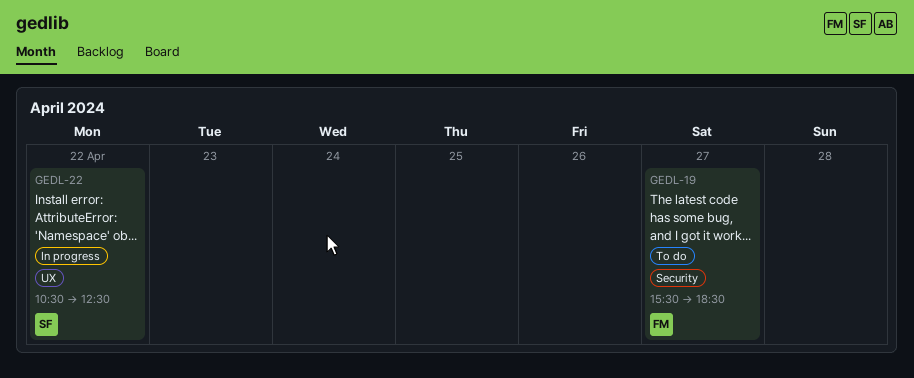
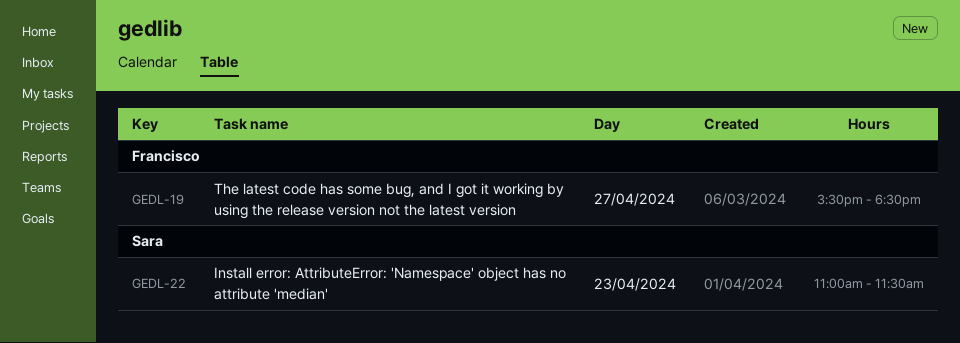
GEDL-22, day: Apr 22 -> Apr 23
GEDL-22, begins: 10:30 -> 11:00
GEDL-22, ends: 12:30 -> 11:30

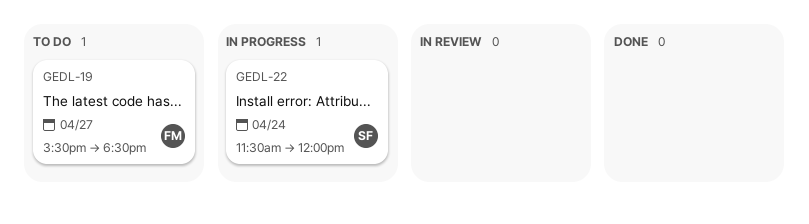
GEDL-22, day: Apr 23 -> Apr 24
GEDL-22, begins: 11:00 -> 11:30
GEDL-22, ends: 11:30 -> 12:00

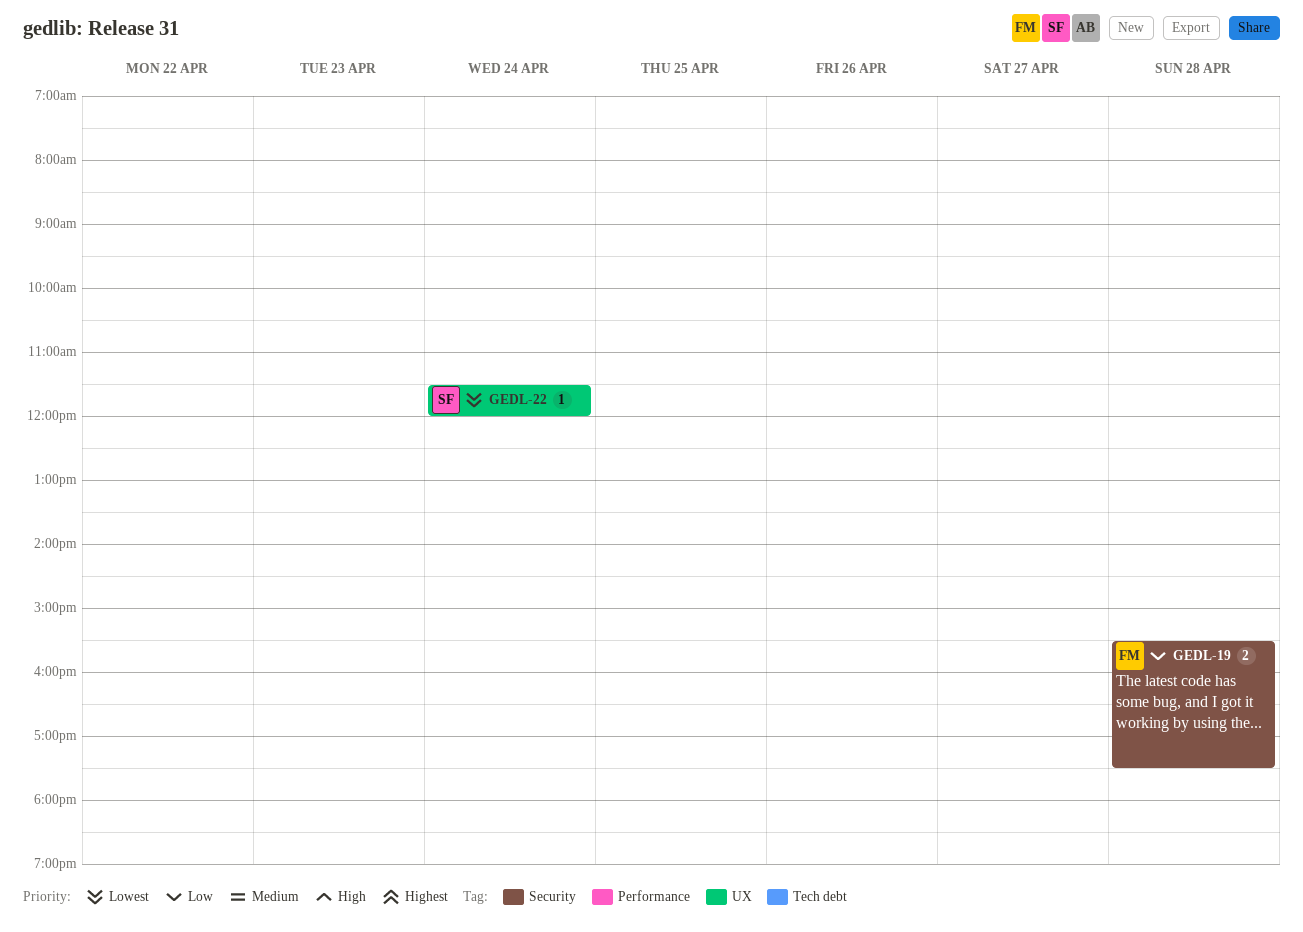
GEDL-19, day: Apr 27 -> Apr 28
GEDL-19, ends: 18:30 -> 17:30

